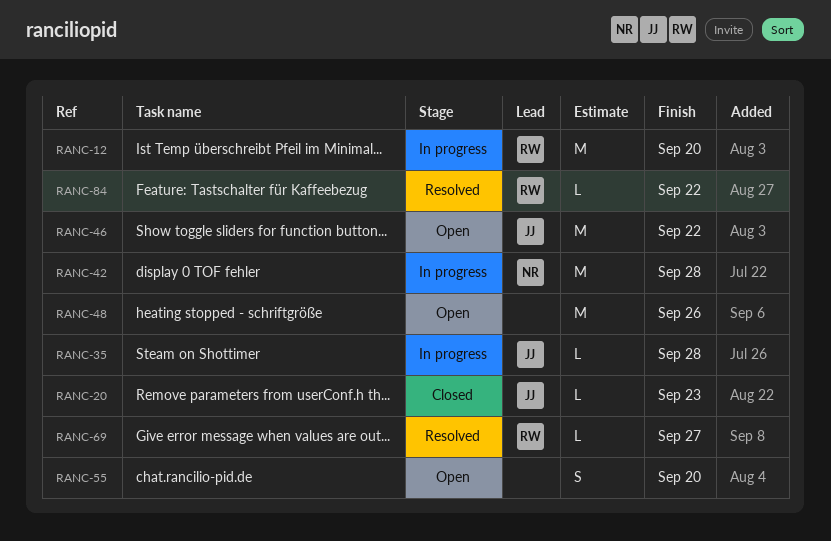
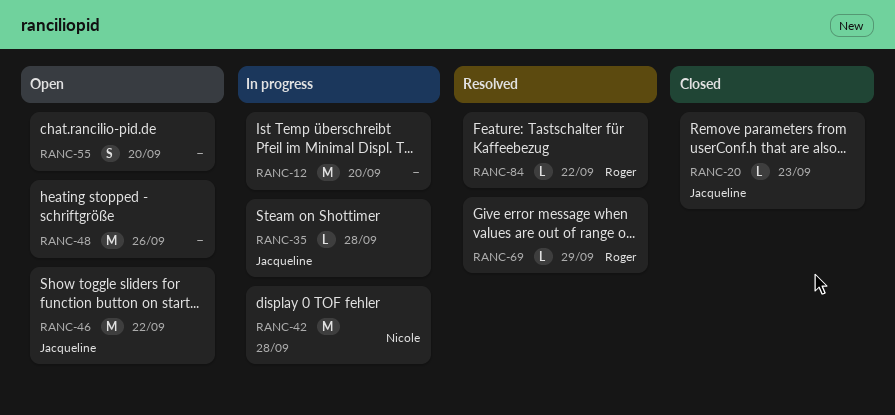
RANC-12, owner: Roger -> none
RANC-69, due: Sep 27 -> Sep 29

